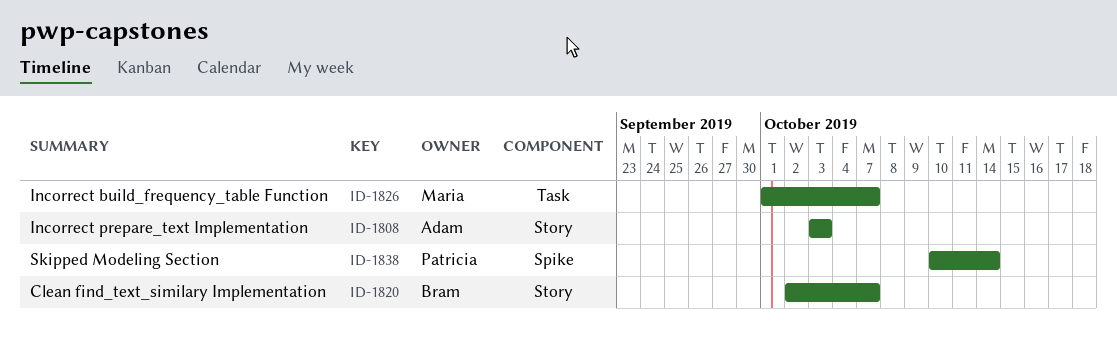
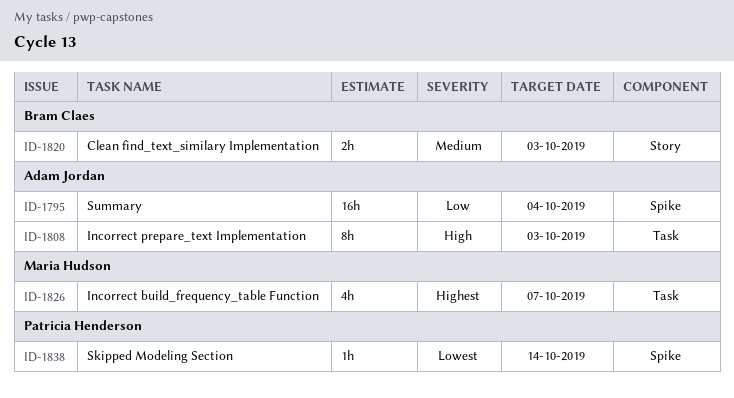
ID-1795: none -> present
ID-1808, label: Story -> Task
ID-1820, due: Oct 7 -> Oct 3

